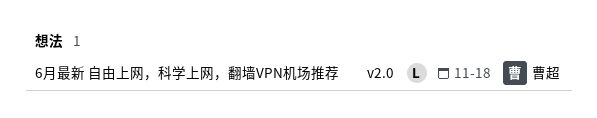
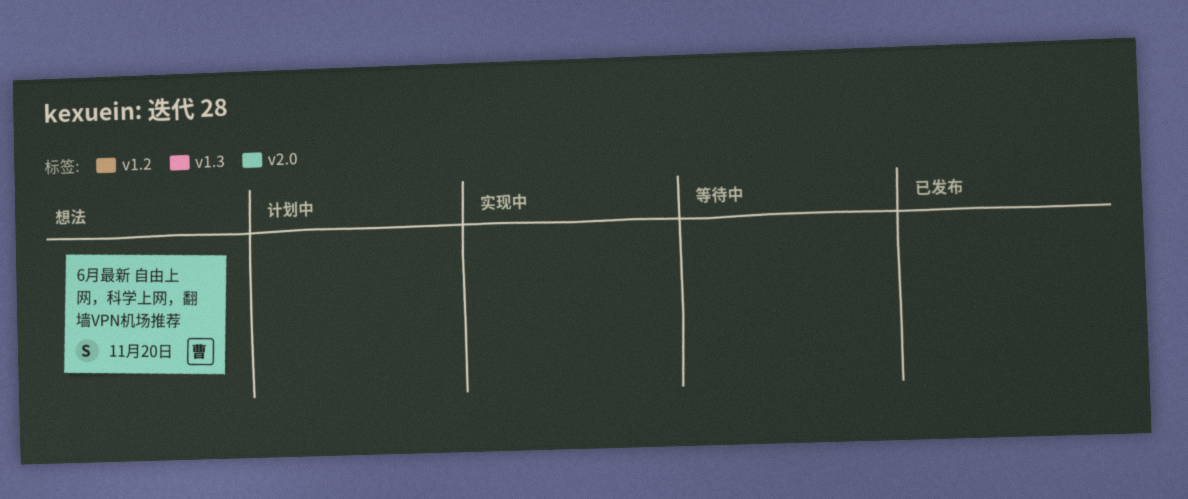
6月最新 自由上网，科学上网，翻墙VPN机场推荐, estimate: L -> S
6月最新 自由上网，科学上网，翻墙VPN机场推荐, due: Nov 18 -> Nov 20

